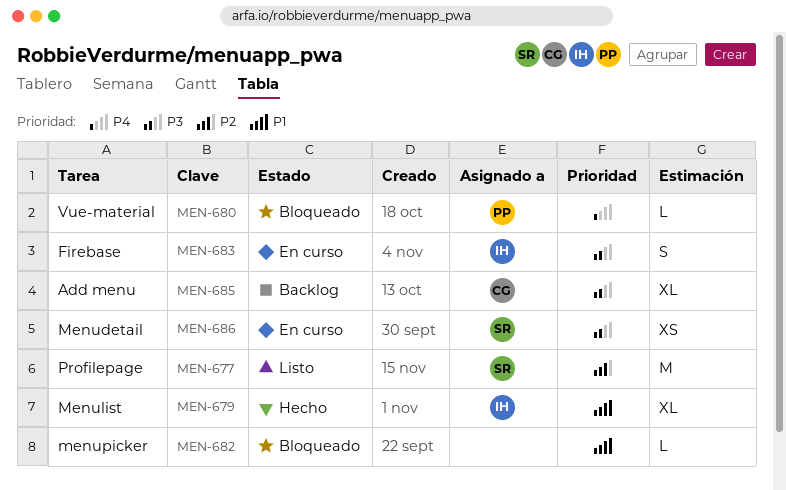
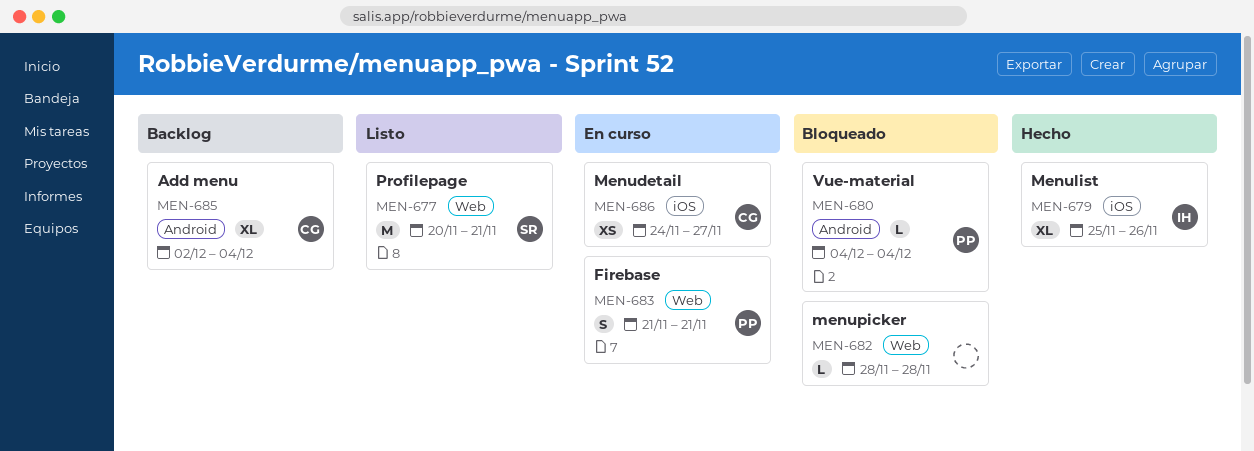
MEN-683, owner: IH -> PP
MEN-686, owner: SR -> CG

